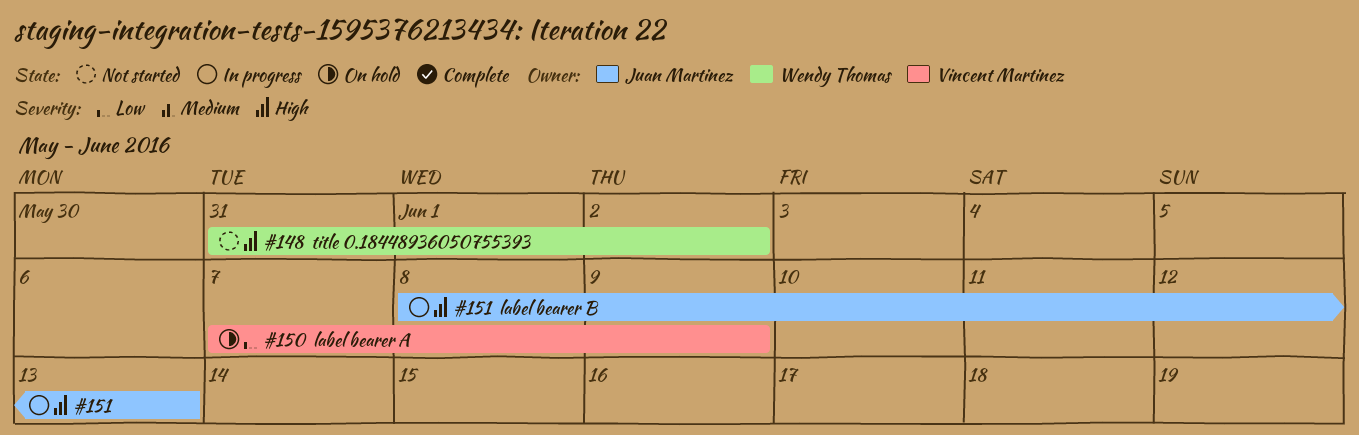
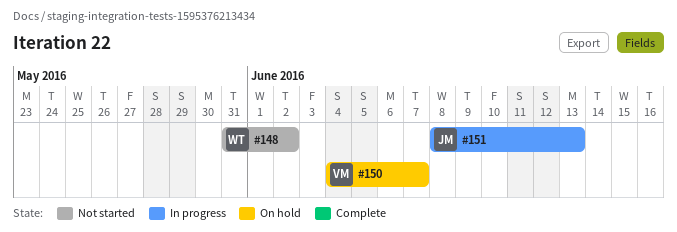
#150, start: Jun 7 -> Jun 4
#150, due: Jun 9 -> Jun 7

